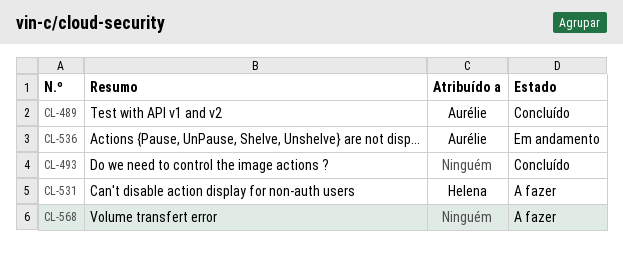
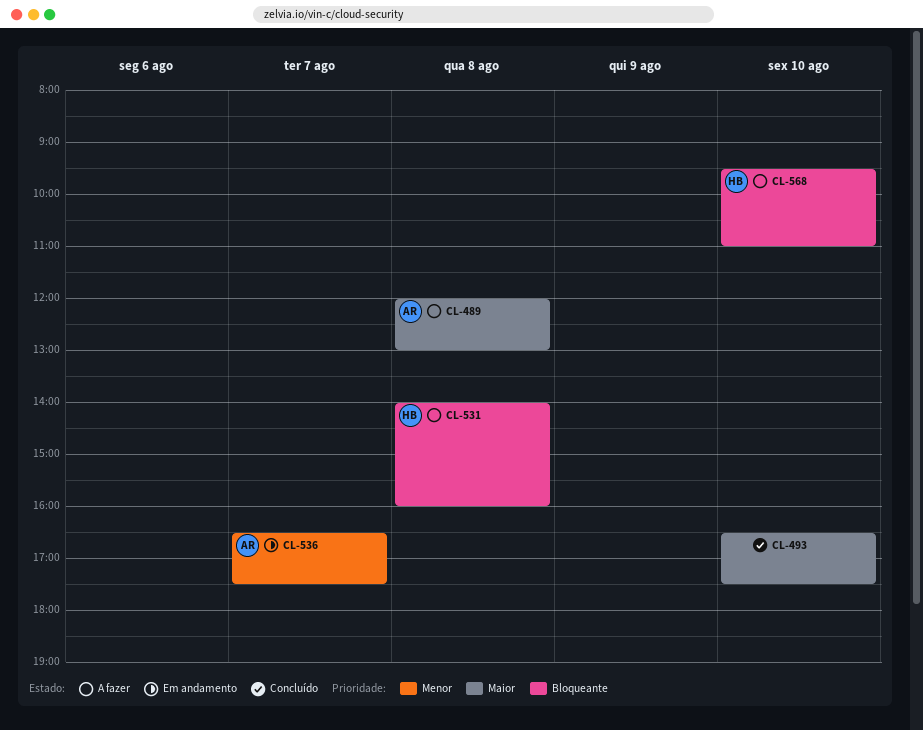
CL-489, status: Concluído -> A fazer
CL-568, owner: none -> Helena

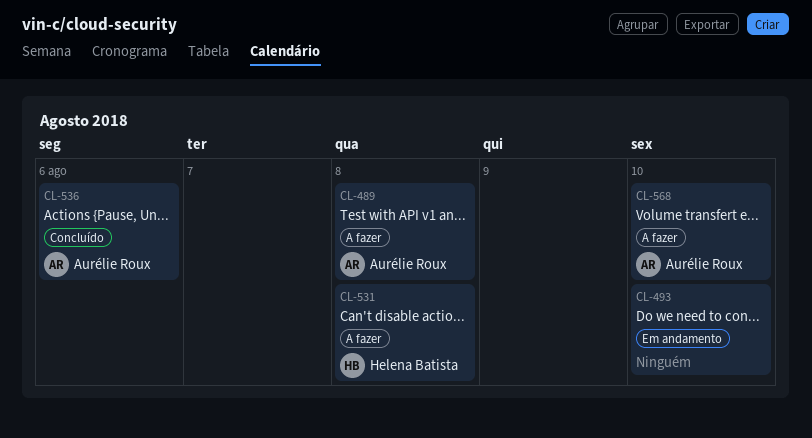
CL-493, status: Concluído -> Em andamento
CL-536, status: Em andamento -> Concluído
CL-536, day: Aug 7 -> Aug 6
CL-568, owner: Helena Batista -> Aurélie Roux

